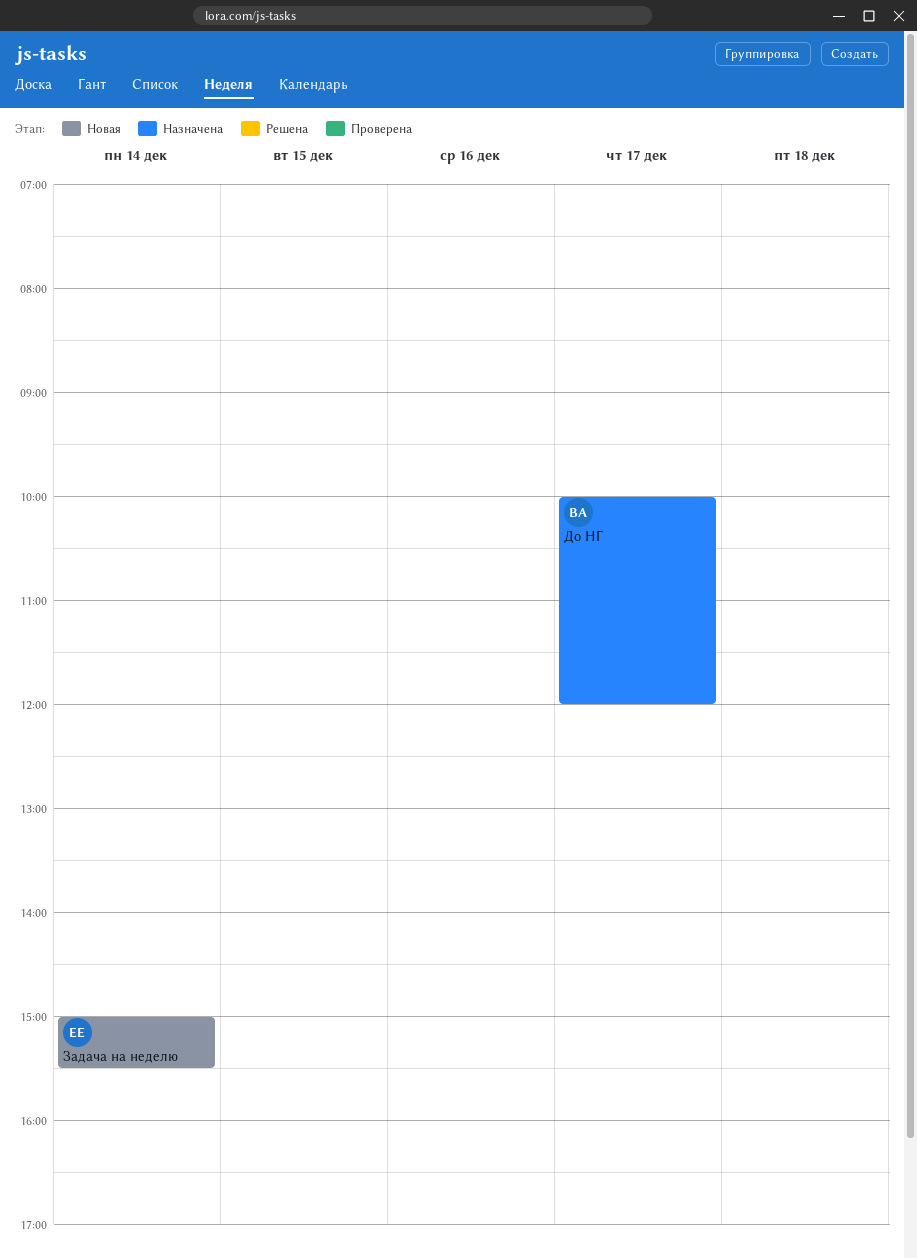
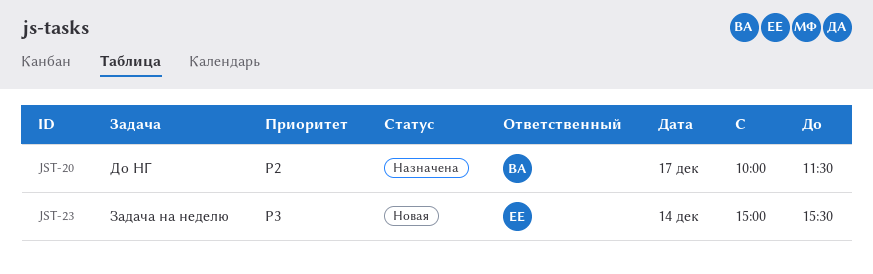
До НГ, ends: 12:00 -> 11:30

